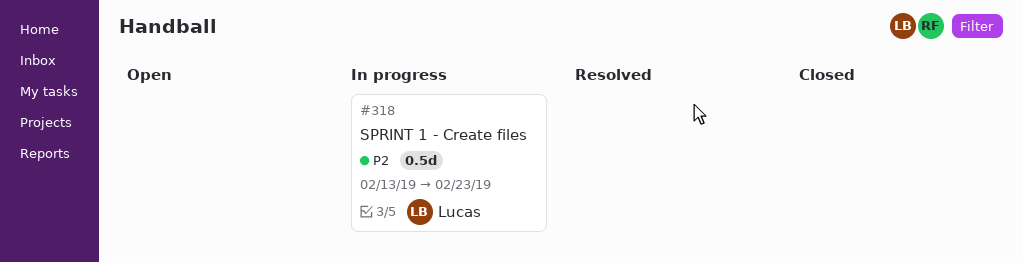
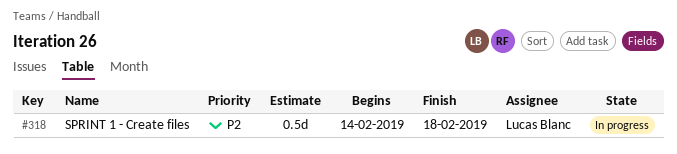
#318, start: Feb 13 -> Feb 14
#318, due: Feb 23 -> Feb 18

